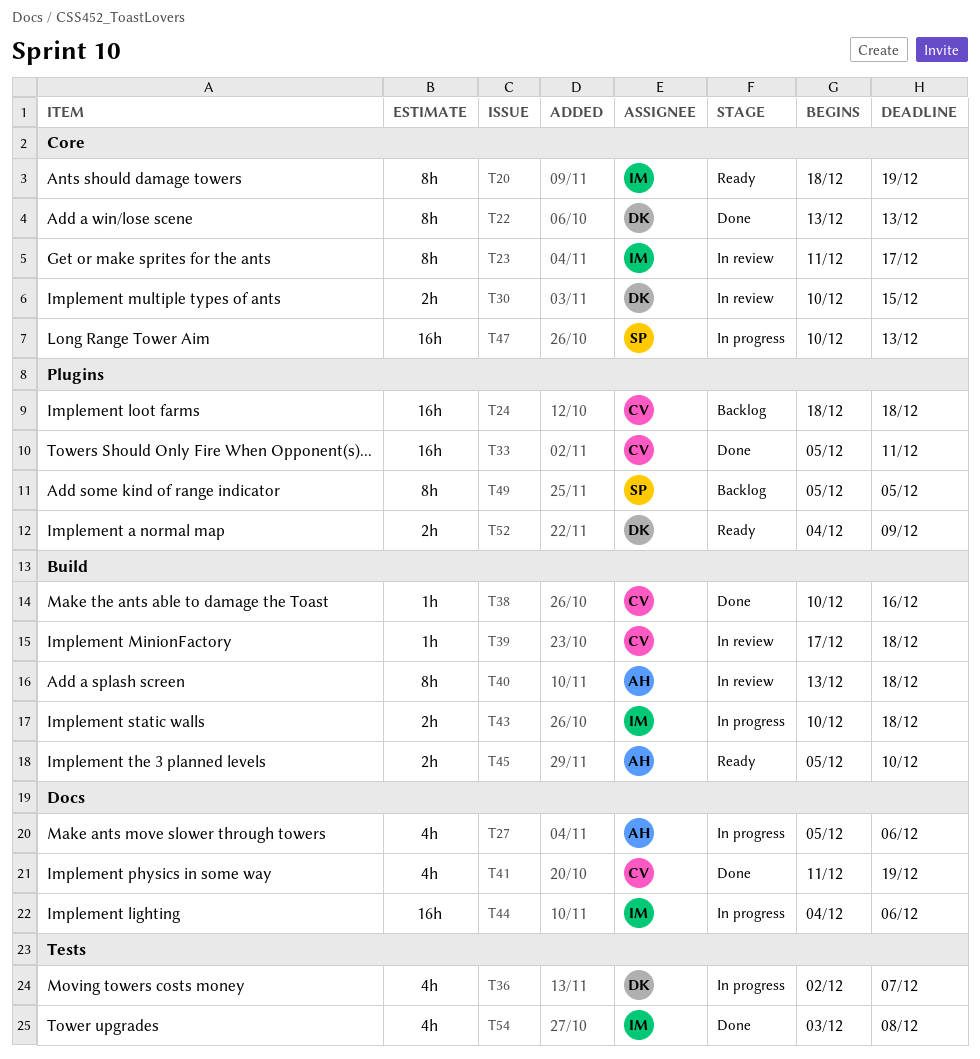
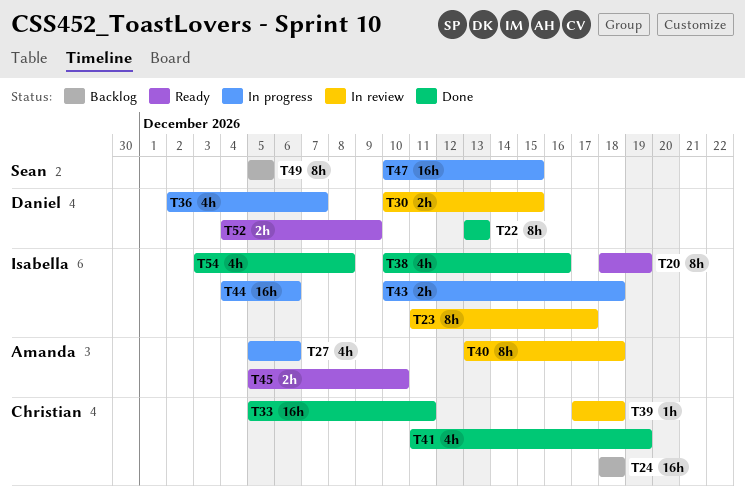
T38, owner: Christian -> Isabella
T38, estimate: 1h -> 4h
T47, due: Dec 13 -> Dec 15

